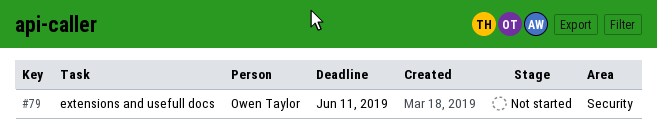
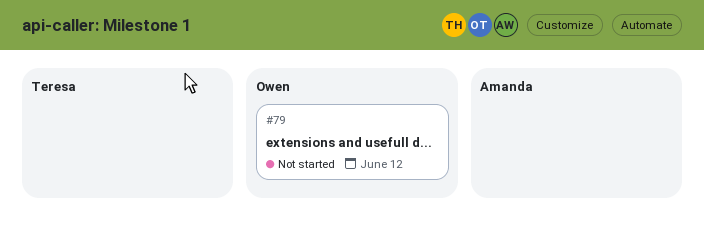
#79, due: Jun 11 -> Jun 12

